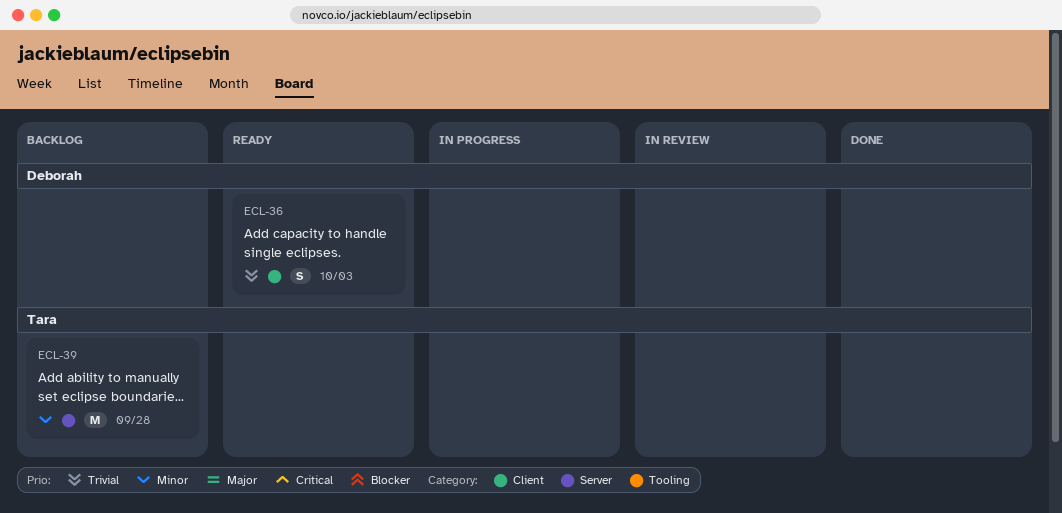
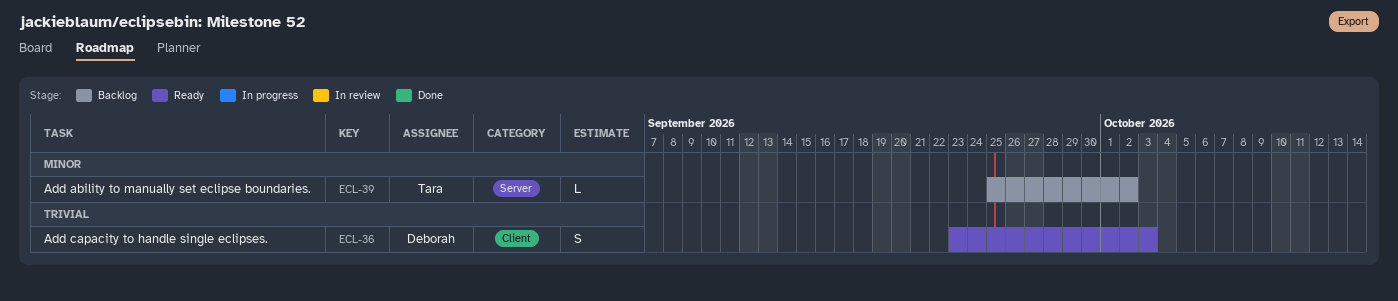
ECL-39, estimate: M -> L
ECL-39, due: Sep 28 -> Oct 2

